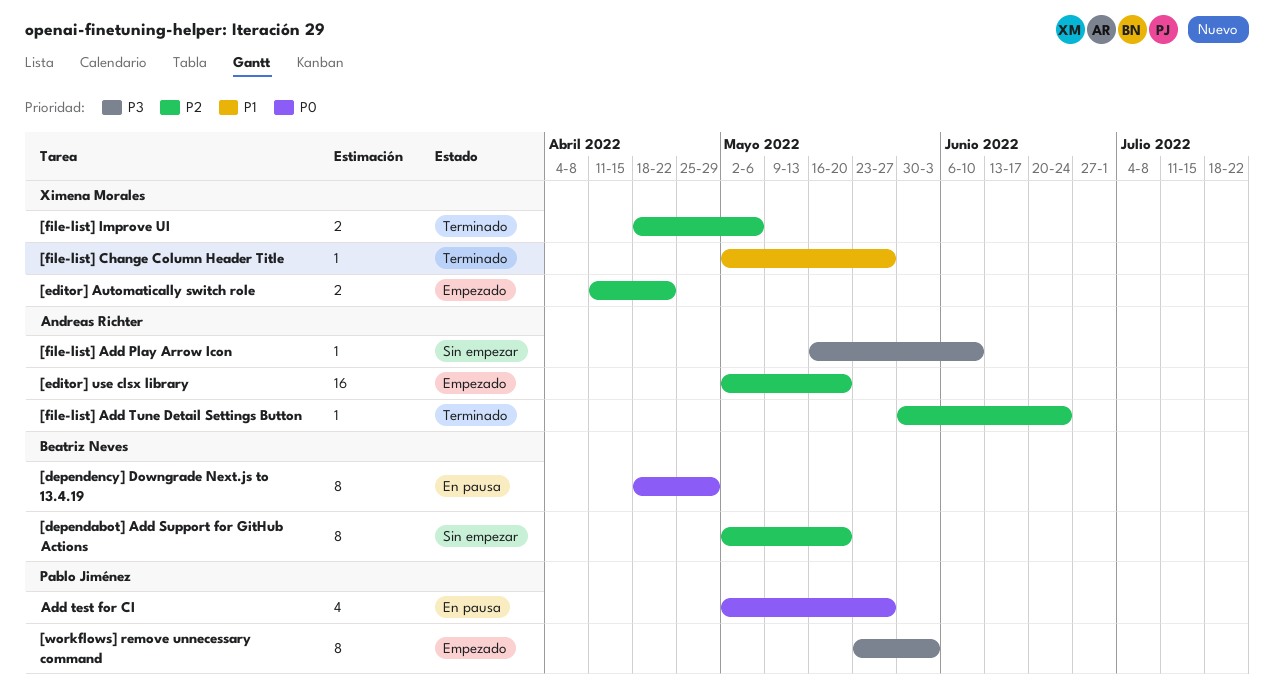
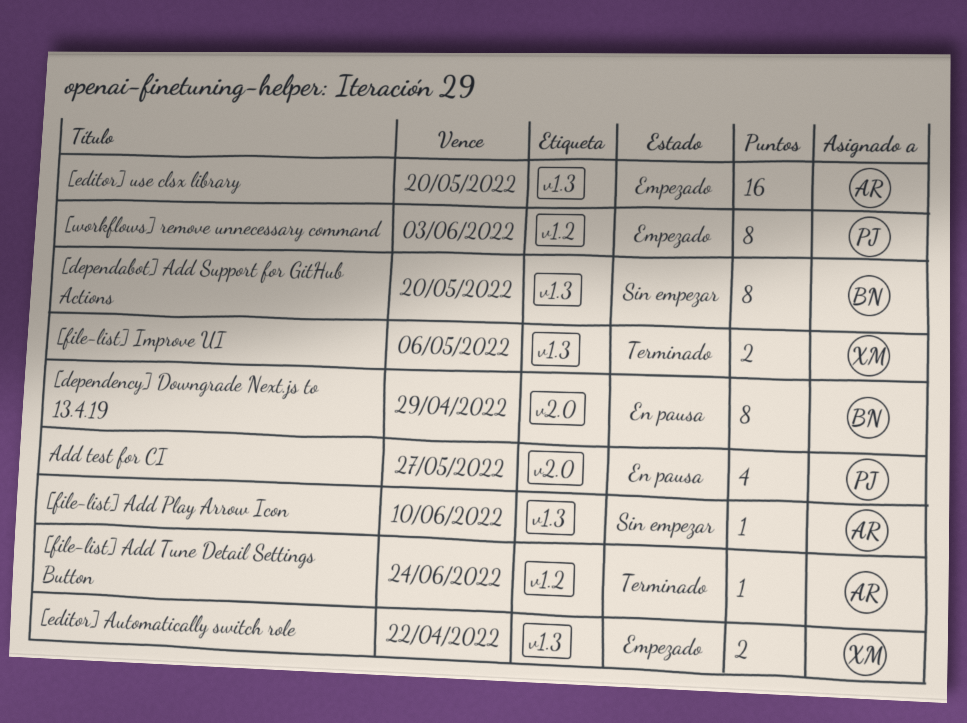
[file-list] Change Column Header Title: present -> none

